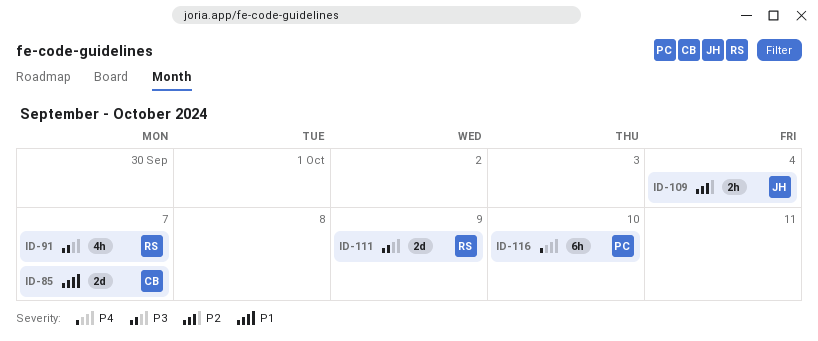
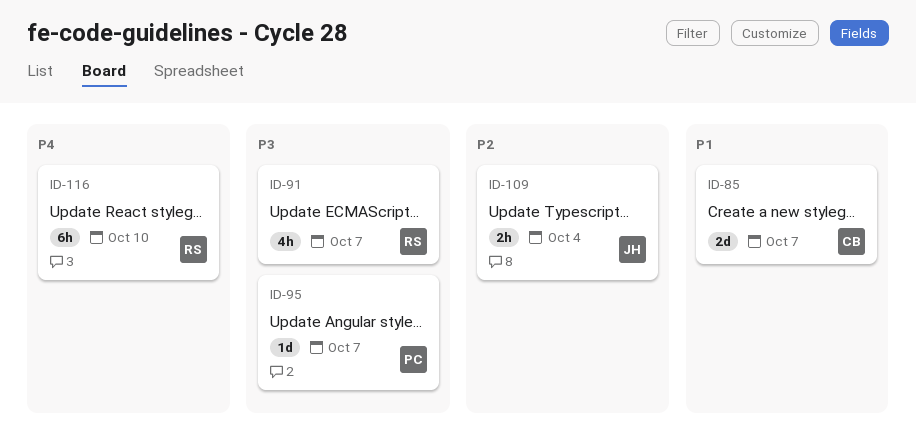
ID-95: none -> present
ID-111: present -> none
ID-116, owner: PC -> RS

